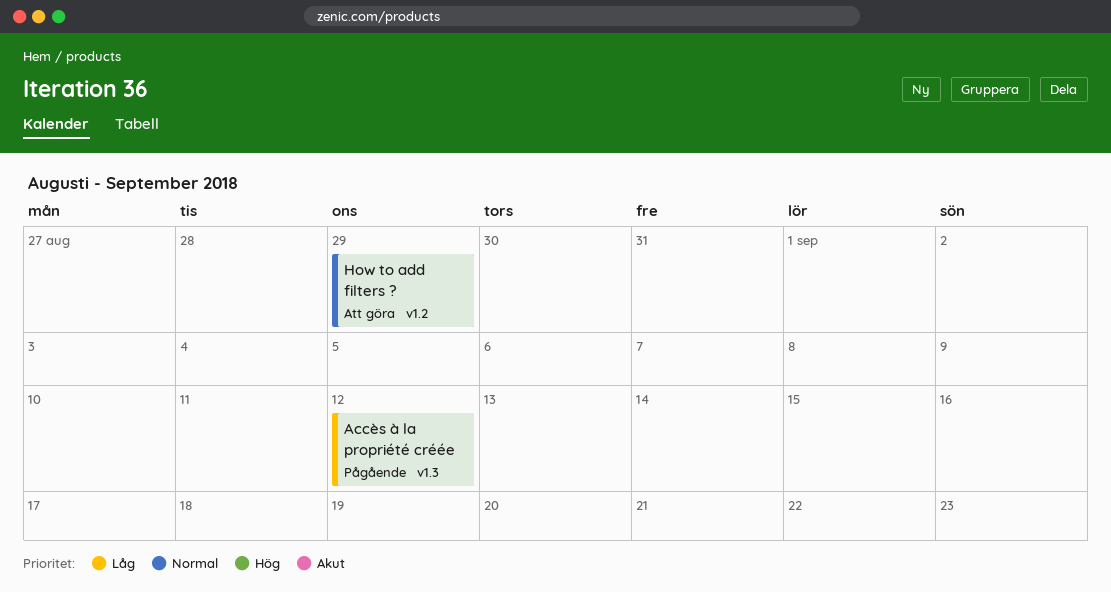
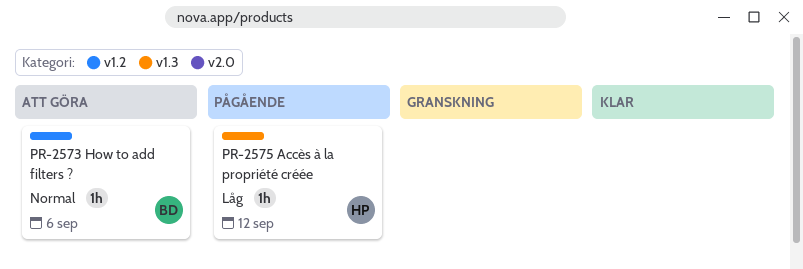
How to add filters ?, due: Aug 29 -> Sep 6

